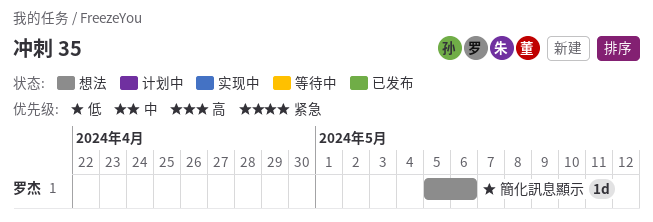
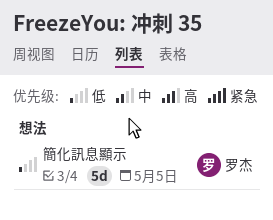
簡化訊息顯示, estimate: 1d -> 5d
簡化訊息顯示, due: May 6 -> May 5

